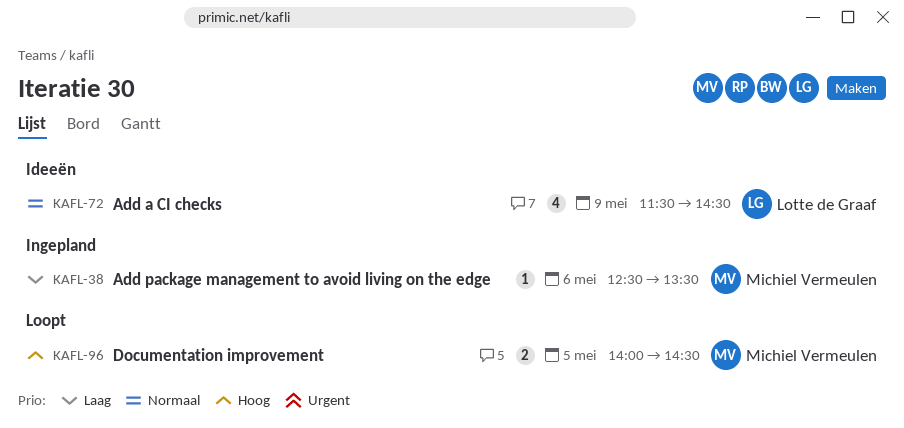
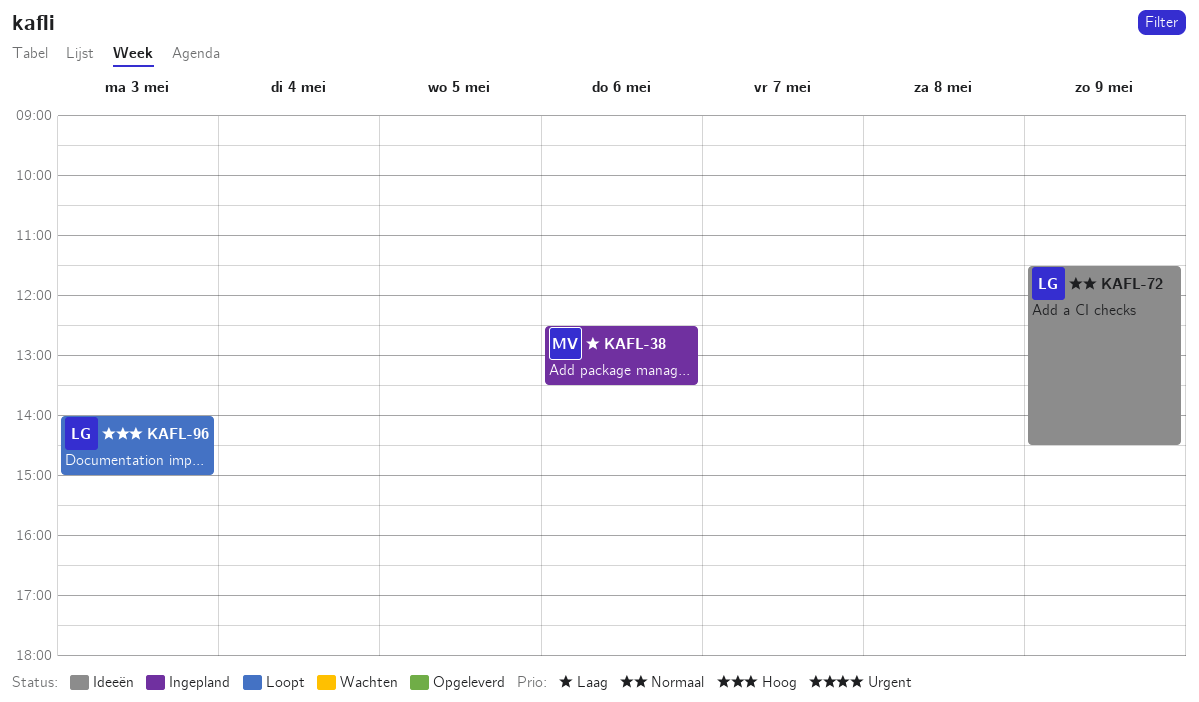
KAFL-96, owner: Michiel Vermeulen -> Lotte de Graaf
KAFL-96, day: May 5 -> May 3
KAFL-96, ends: 14:30 -> 15:00

